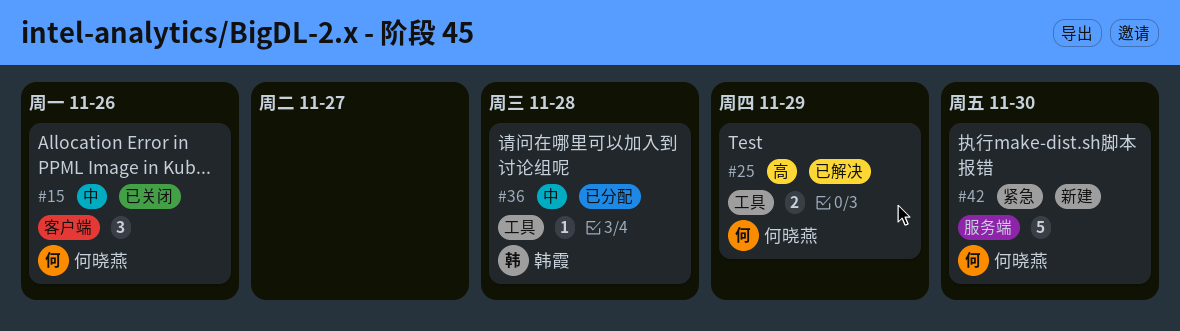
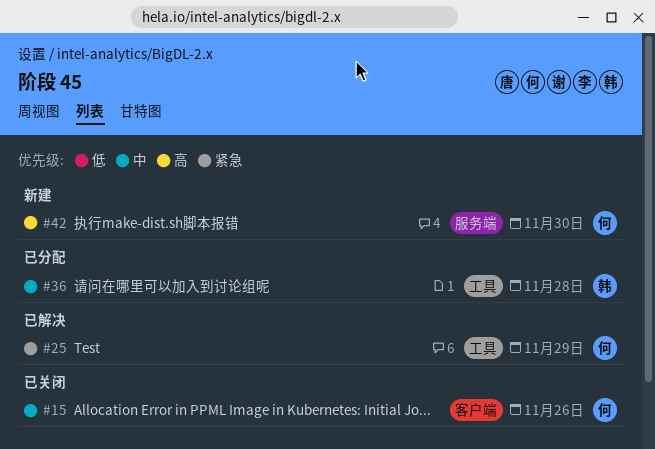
#25, priority: 高 -> 紧急
#42, priority: 紧急 -> 高

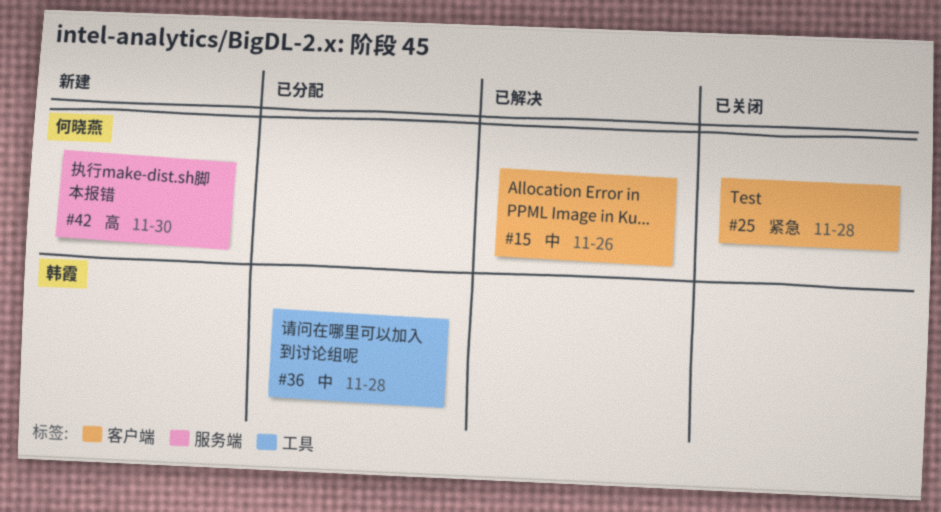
#15, status: 已关闭 -> 已解决
#25, status: 已解决 -> 已关闭
#25, label: 工具 -> 客户端
#25, due: Nov 29 -> Nov 28

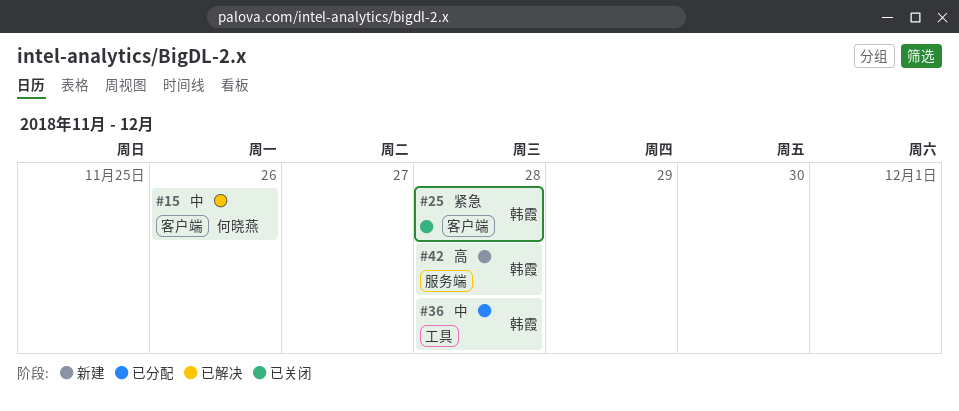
#25, owner: 何晓燕 -> 韩霞
#42, owner: 何晓燕 -> 韩霞
#42, due: Nov 30 -> Nov 28

